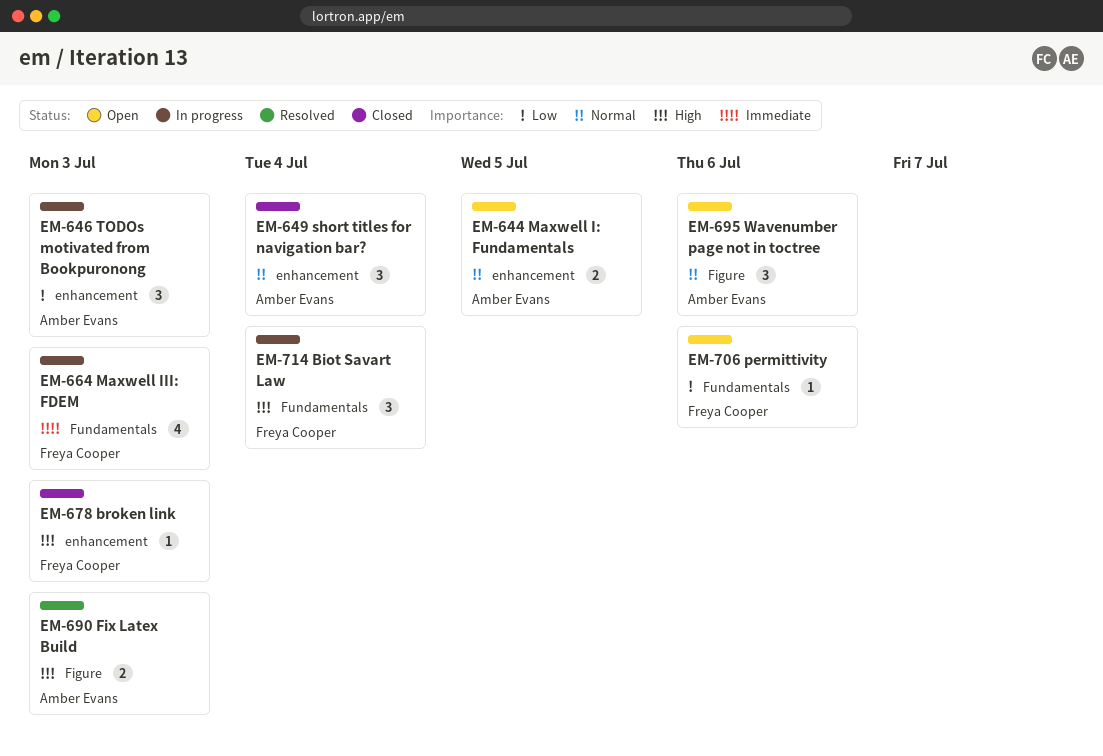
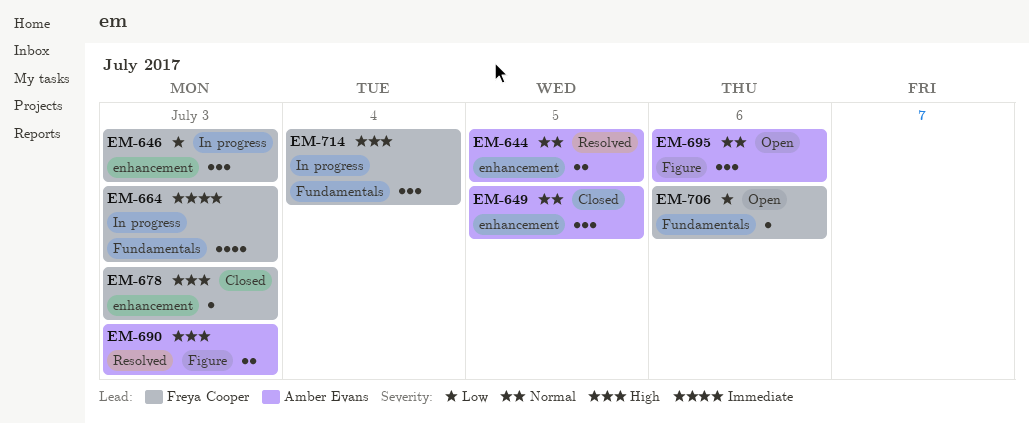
EM-644, status: Open -> Resolved
EM-646, owner: Amber Evans -> Freya Cooper
EM-649, due: Jul 4 -> Jul 5

